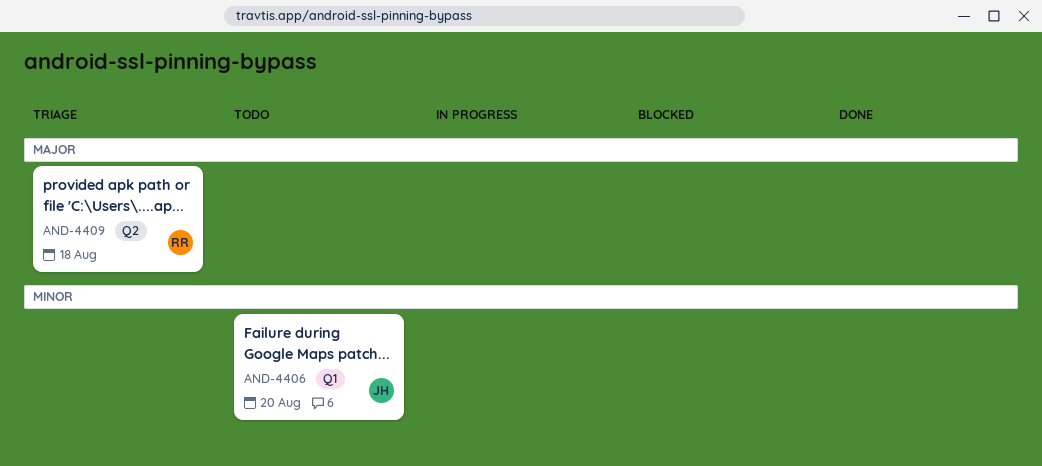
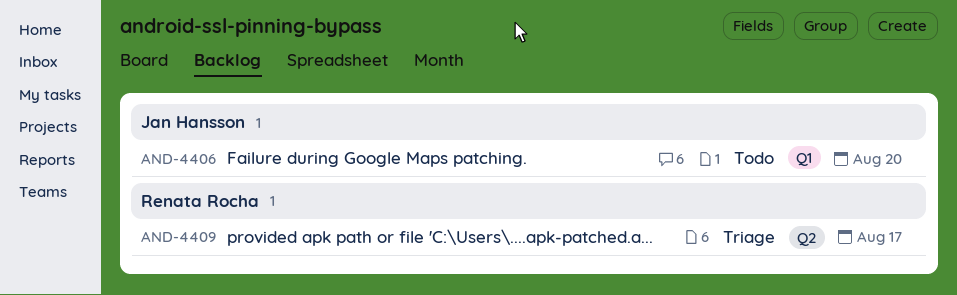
AND-4409, due: Aug 18 -> Aug 17

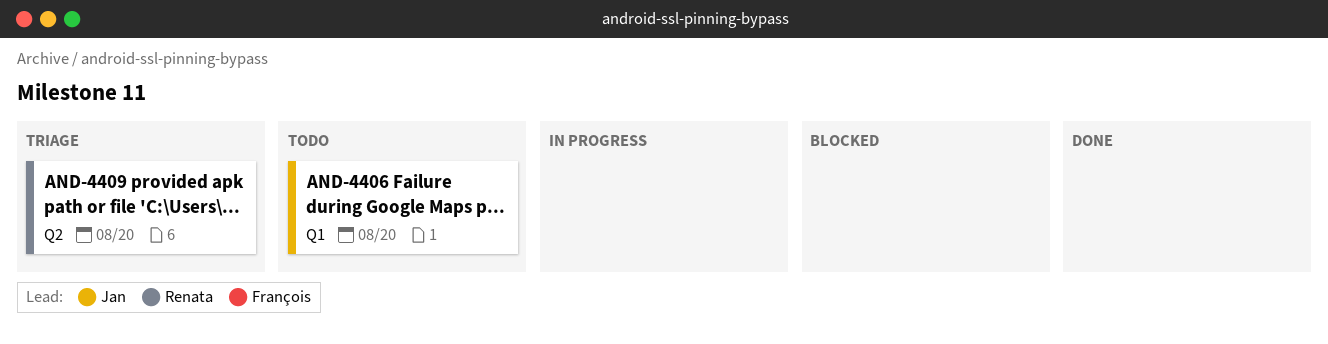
AND-4409, due: Aug 17 -> Aug 20

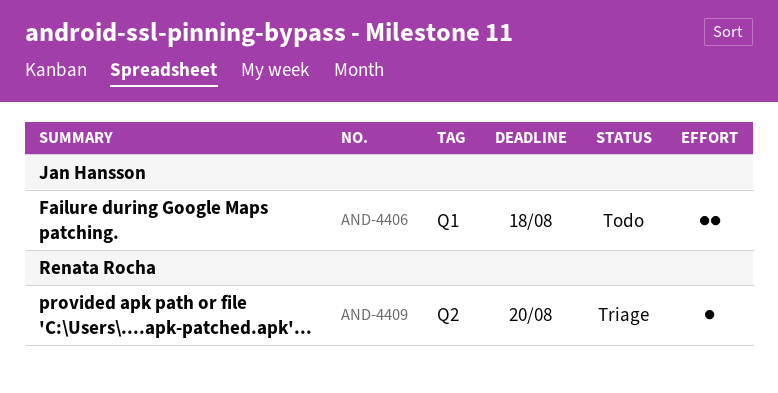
AND-4406, due: Aug 20 -> Aug 18

